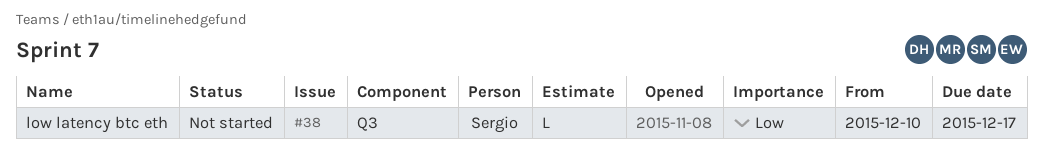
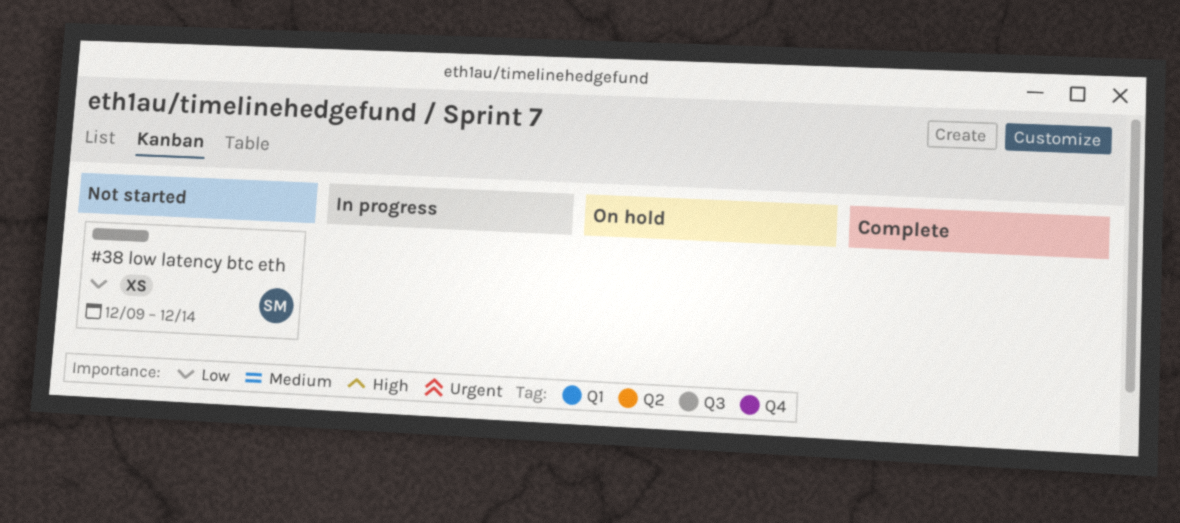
#38, estimate: L -> XS
#38, start: Dec 10 -> Dec 9
#38, due: Dec 17 -> Dec 14

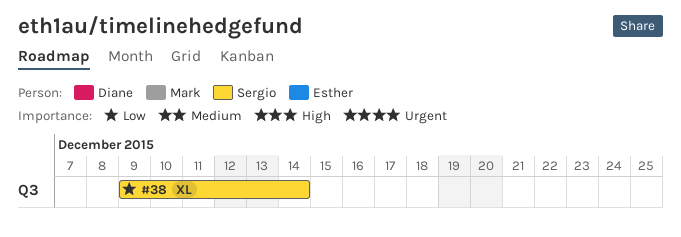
#38, estimate: XS -> XL

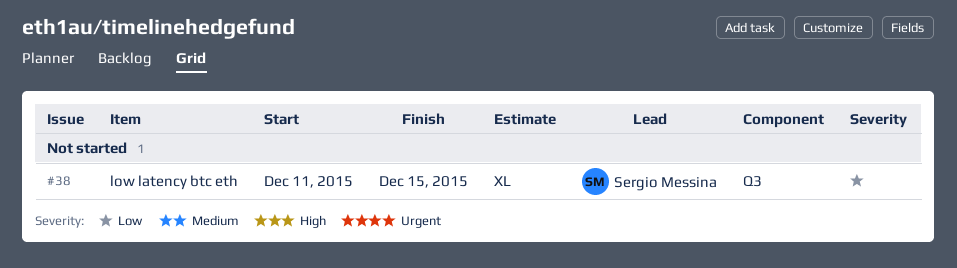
#38, start: Dec 9 -> Dec 11
#38, due: Dec 14 -> Dec 15

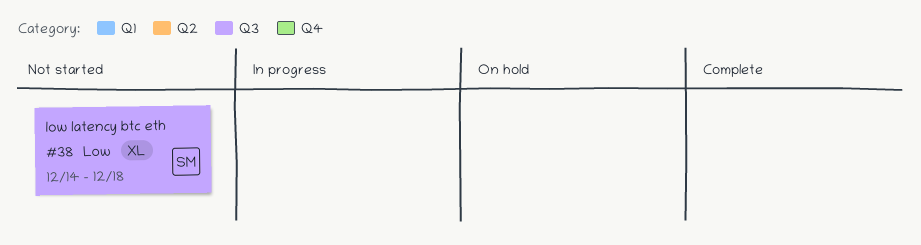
#38, start: Dec 11 -> Dec 14
#38, due: Dec 15 -> Dec 18

